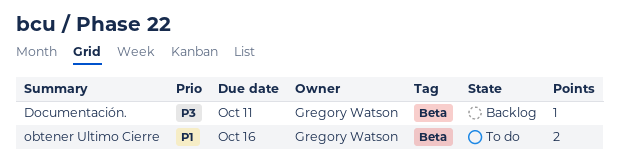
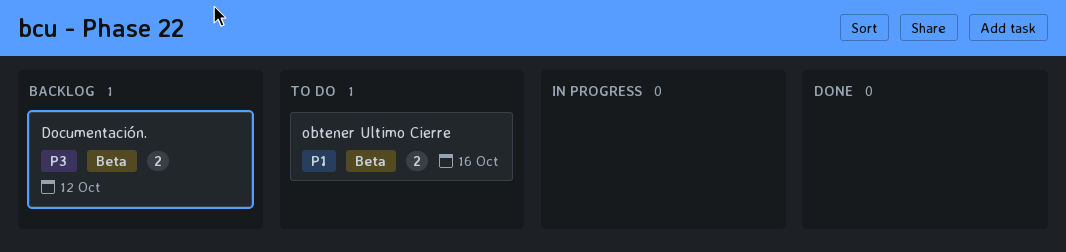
Documentación., estimate: 1 -> 2
Documentación., due: Oct 11 -> Oct 12

